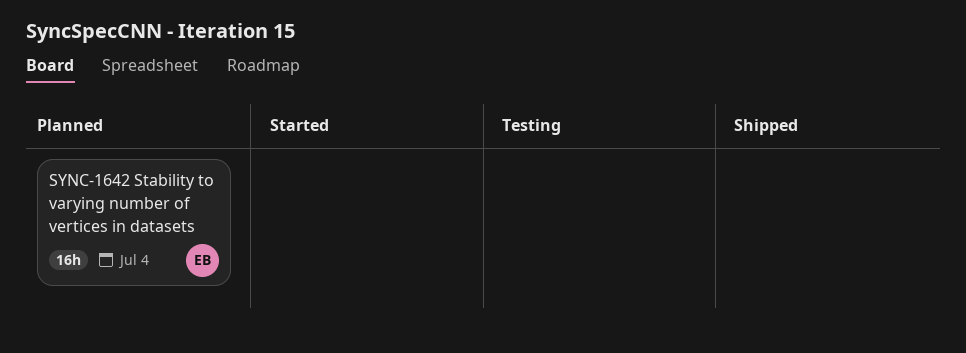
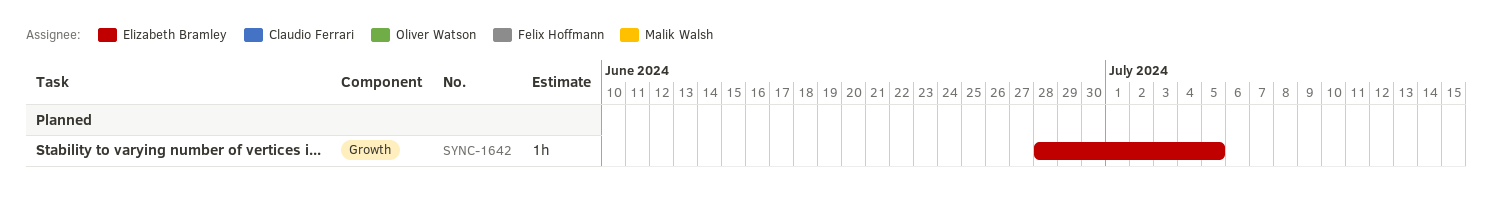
SYNC-1642, estimate: 16h -> 1h
SYNC-1642, due: Jul 4 -> Jul 5

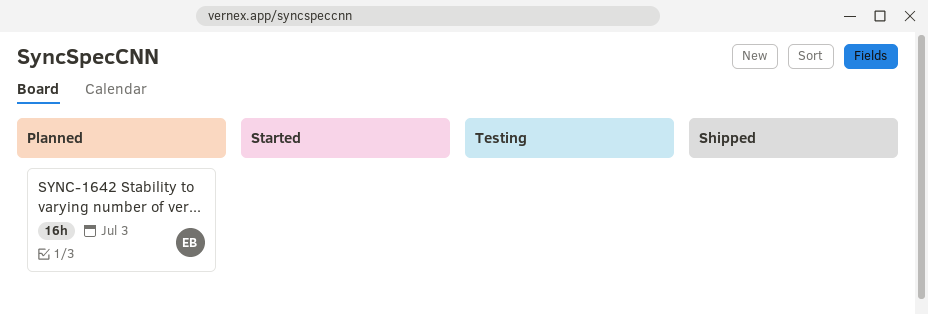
SYNC-1642, estimate: 1h -> 16h
SYNC-1642, due: Jul 5 -> Jul 3

